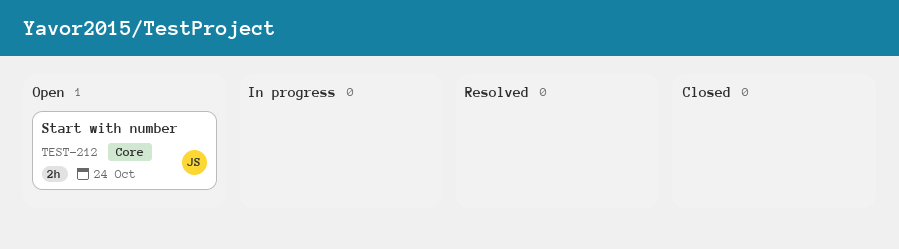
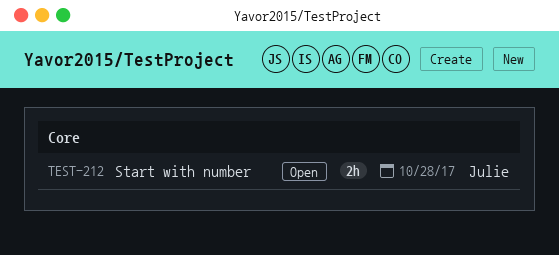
TEST-212, due: Oct 24 -> Oct 28

